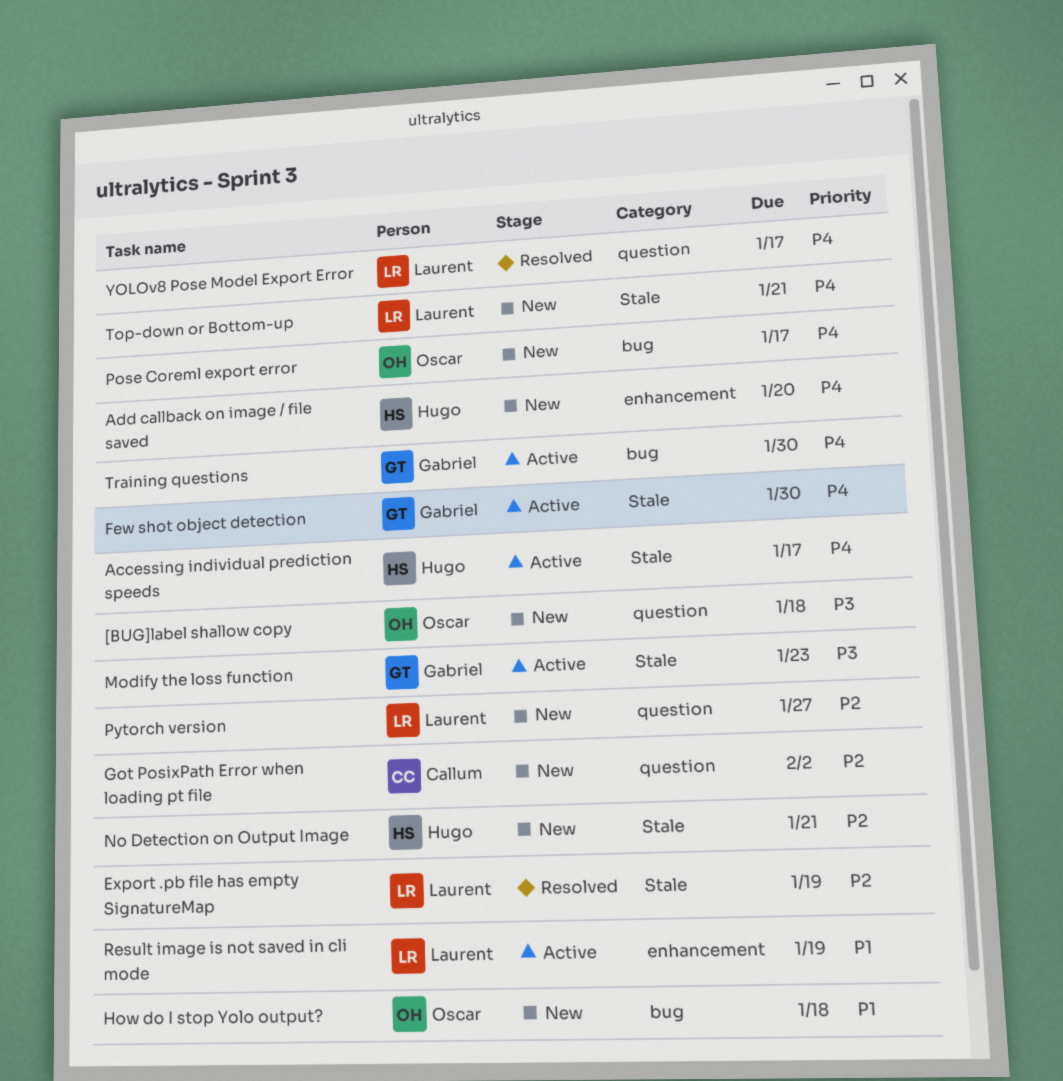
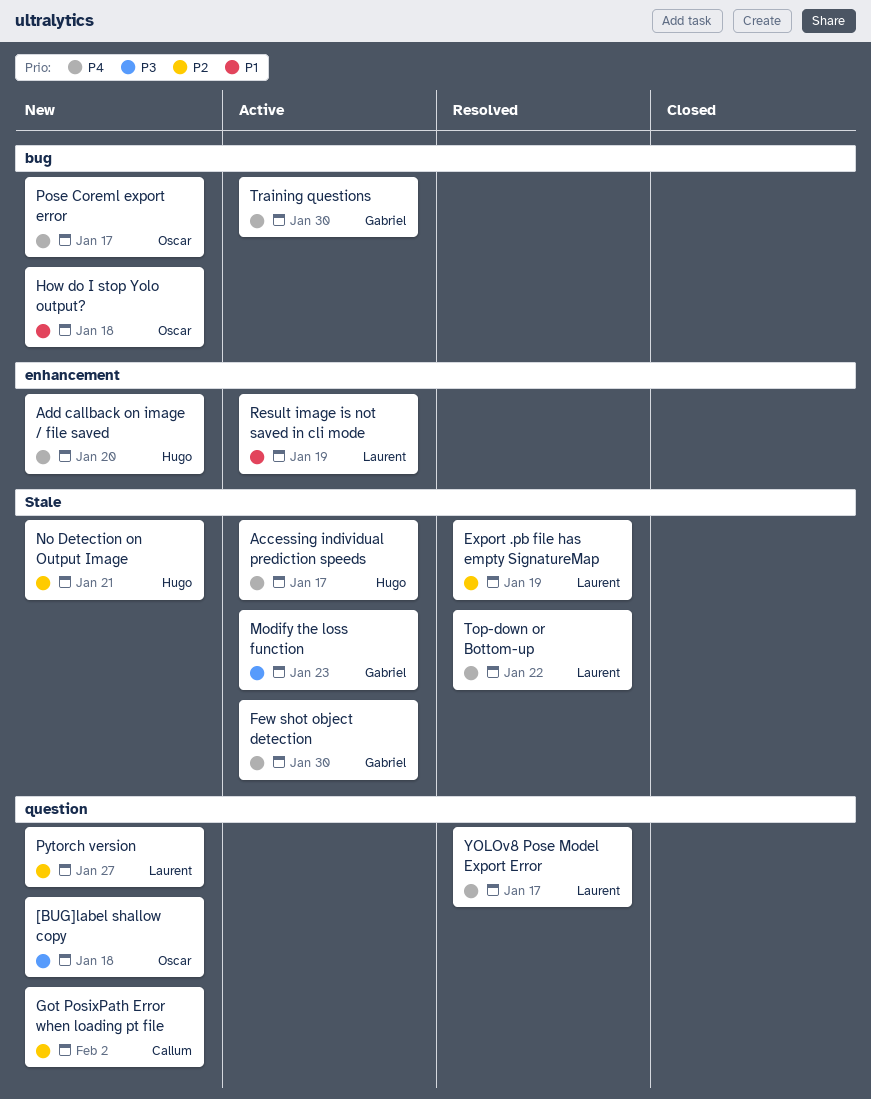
Top-down or Bottom-up, status: New -> Resolved
Top-down or Bottom-up, due: Jan 21 -> Jan 22

